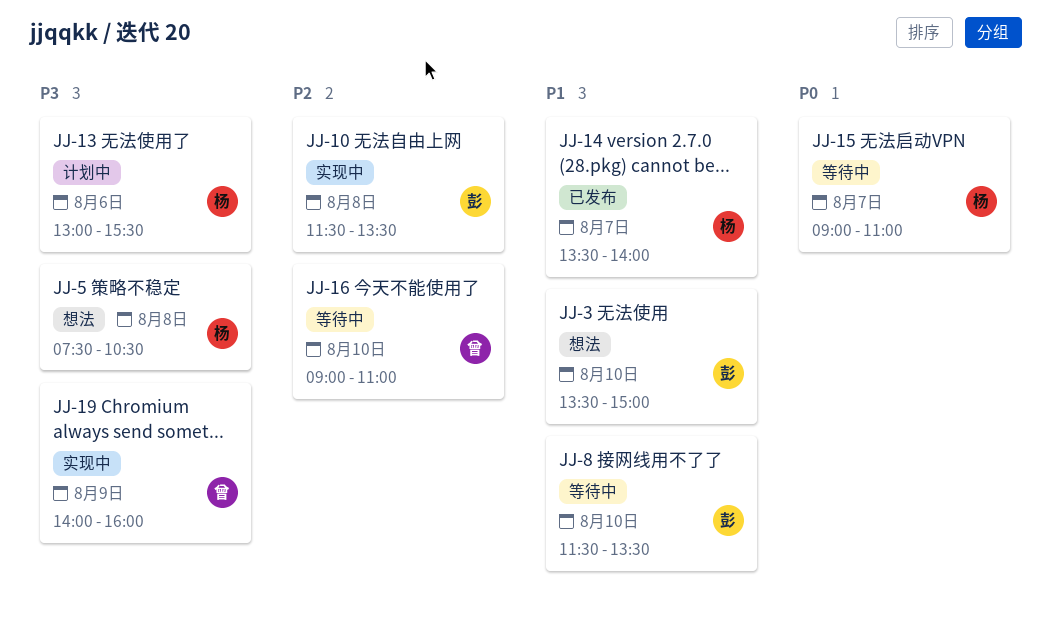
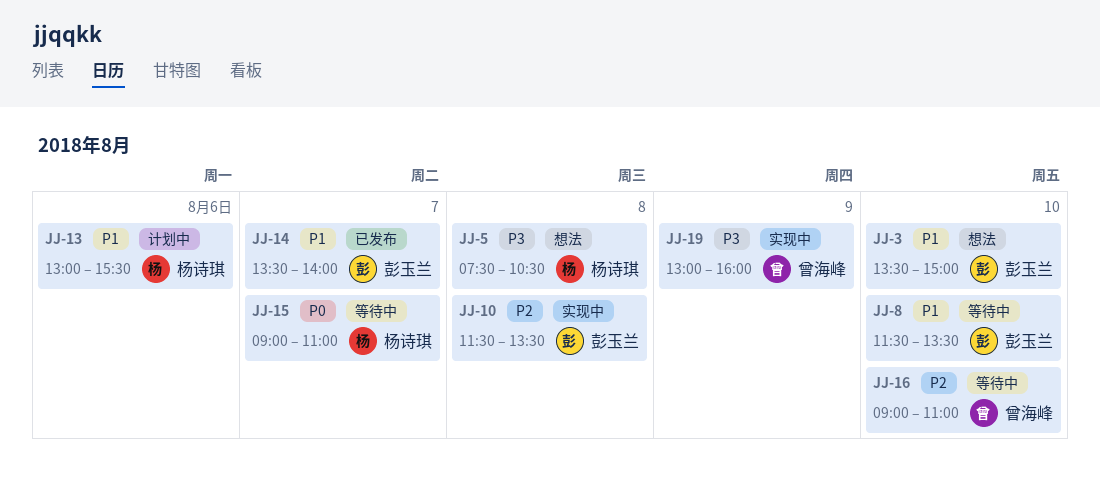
JJ-13, priority: P3 -> P1
JJ-14, owner: 杨诗琪 -> 彭玉兰
JJ-19, begins: 14:00 -> 13:00

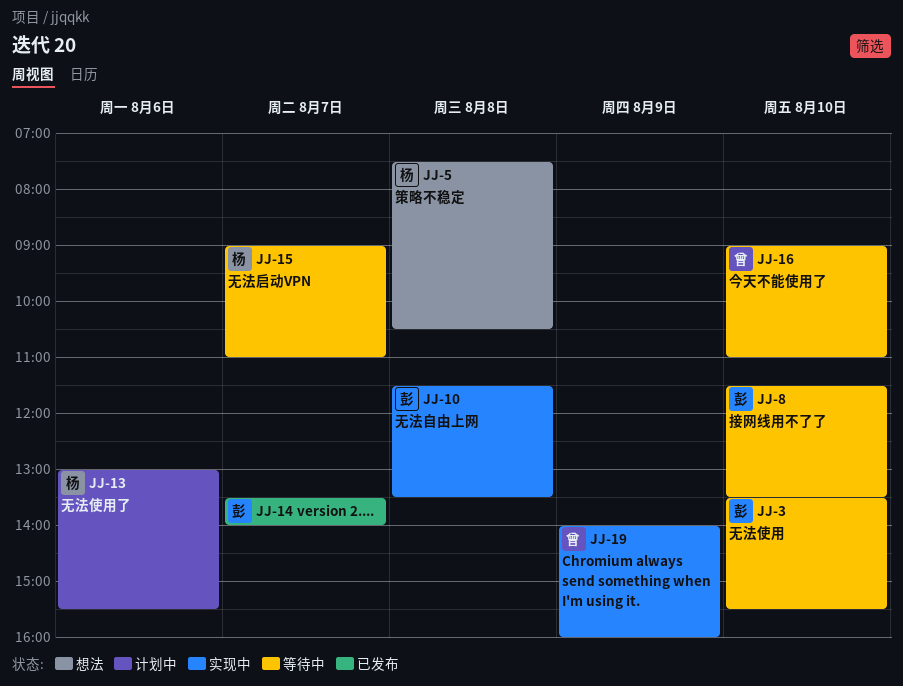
JJ-3, status: 想法 -> 等待中
JJ-3, ends: 15:00 -> 15:30
JJ-19, begins: 13:00 -> 14:00

